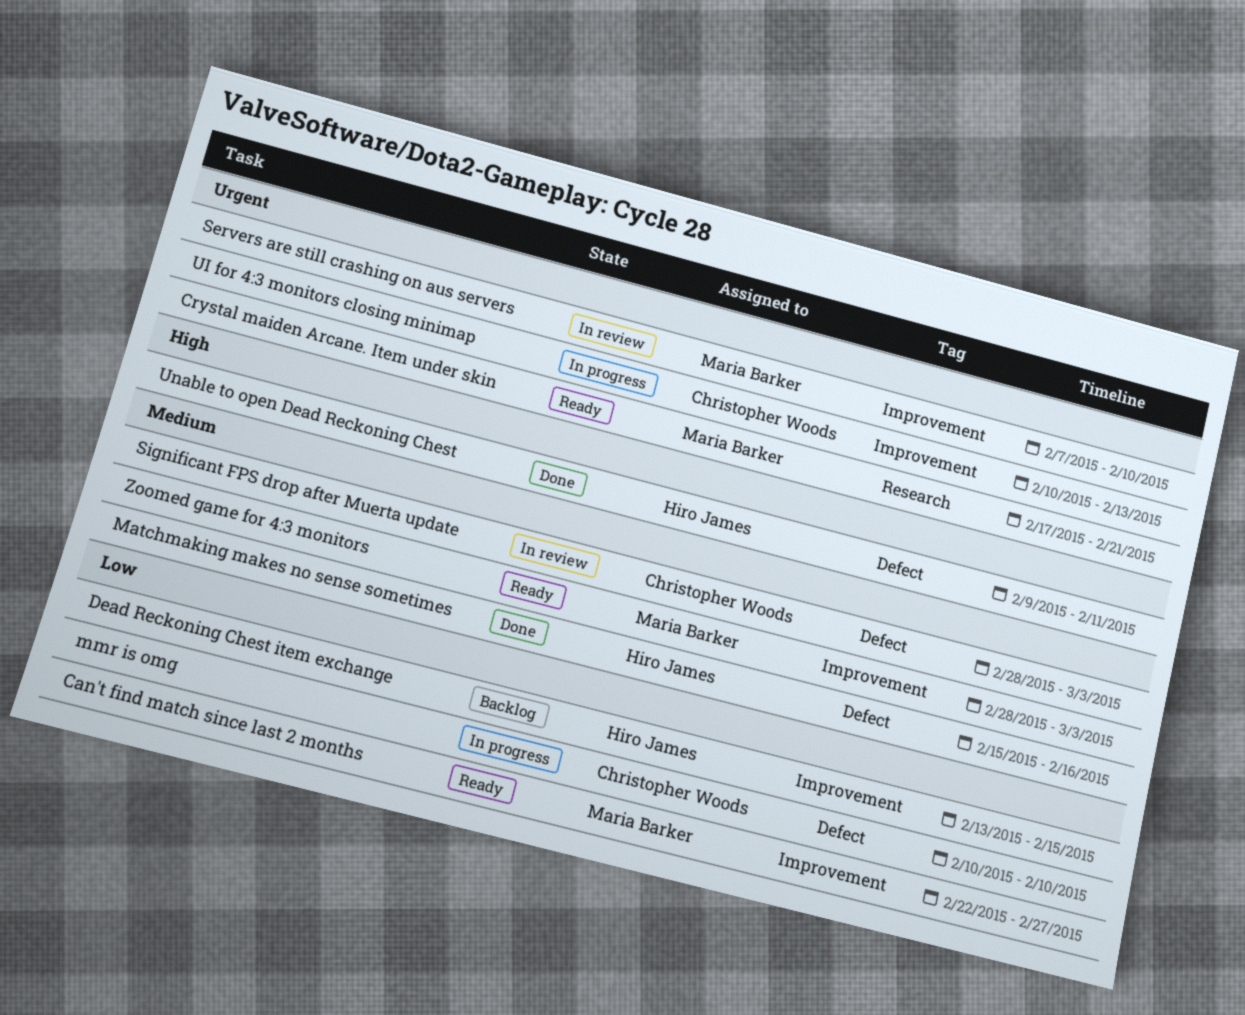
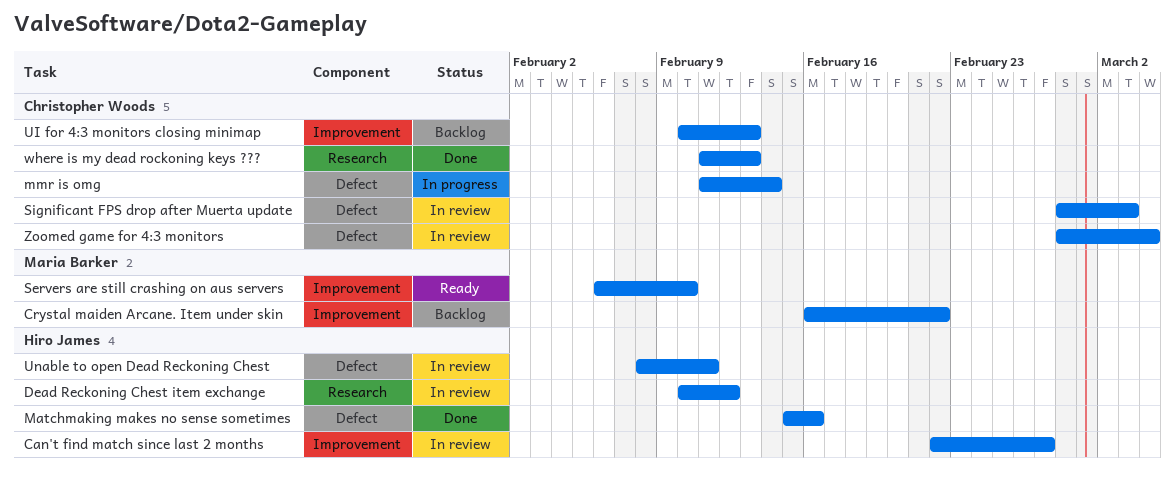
Can't find match since last 2 months, status: Ready -> In review
Can't find match since last 2 months, owner: Maria Barker -> Hiro James
Crystal maiden Arcane. Item under skin, status: Ready -> Backlog
Crystal maiden Arcane. Item under skin, label: Research -> Improvement
Crystal maiden Arcane. Item under skin, start: Feb 17 -> Feb 16
Crystal maiden Arcane. Item under skin, due: Feb 21 -> Feb 22
Dead Reckoning Chest item exchange, status: Backlog -> In review
Dead Reckoning Chest item exchange, label: Improvement -> Research
Dead Reckoning Chest item exchange, start: Feb 13 -> Feb 10
Dead Reckoning Chest item exchange, due: Feb 15 -> Feb 12
mmr is omg, start: Feb 10 -> Feb 11
mmr is omg, due: Feb 10 -> Feb 14
Servers are still crashing on aus servers, status: In review -> Ready
Servers are still crashing on aus servers, start: Feb 7 -> Feb 6
UI for 4:3 monitors closing minimap, status: In progress -> Backlog
Unable to open Dead Reckoning Chest, status: Done -> In review
Unable to open Dead Reckoning Chest, start: Feb 9 -> Feb 8
where is my dead rockoning keys ???: none -> present
Zoomed game for 4:3 monitors, status: Ready -> In review
Zoomed game for 4:3 monitors, owner: Maria Barker -> Christopher Woods
Zoomed game for 4:3 monitors, label: Improvement -> Defect
Zoomed game for 4:3 monitors, due: Mar 3 -> Mar 4

